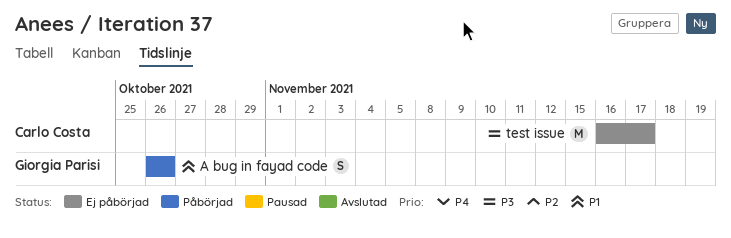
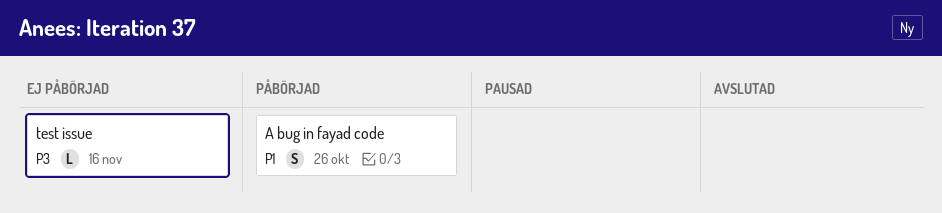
test issue, estimate: M -> L
test issue, due: Nov 17 -> Nov 16

